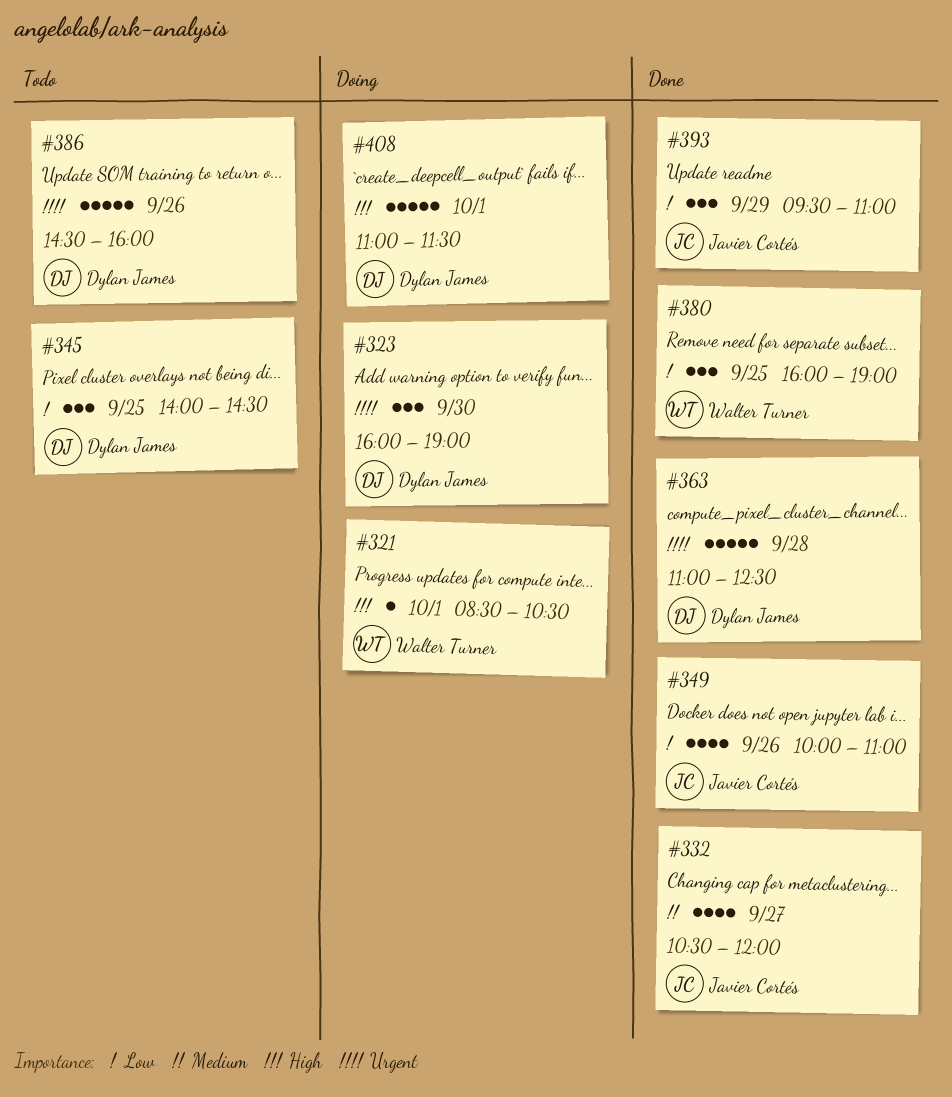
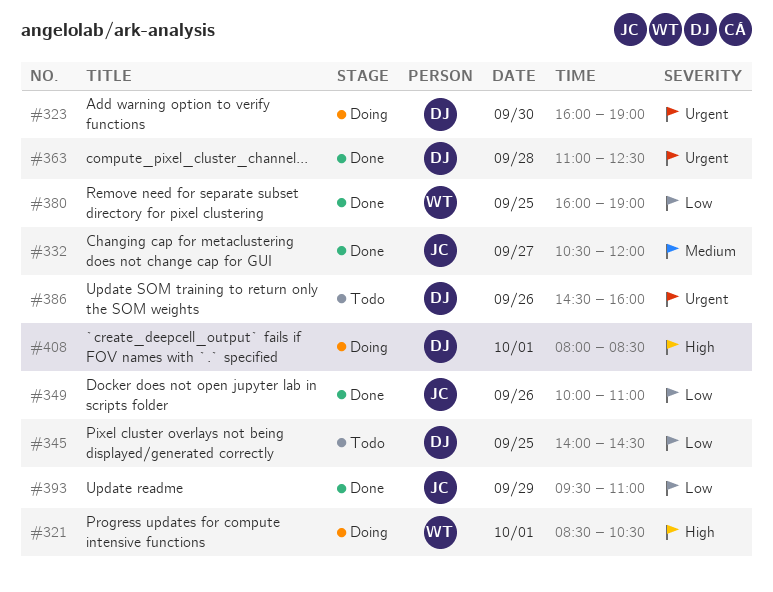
#408, begins: 11:00 -> 08:00
#408, ends: 11:30 -> 08:30

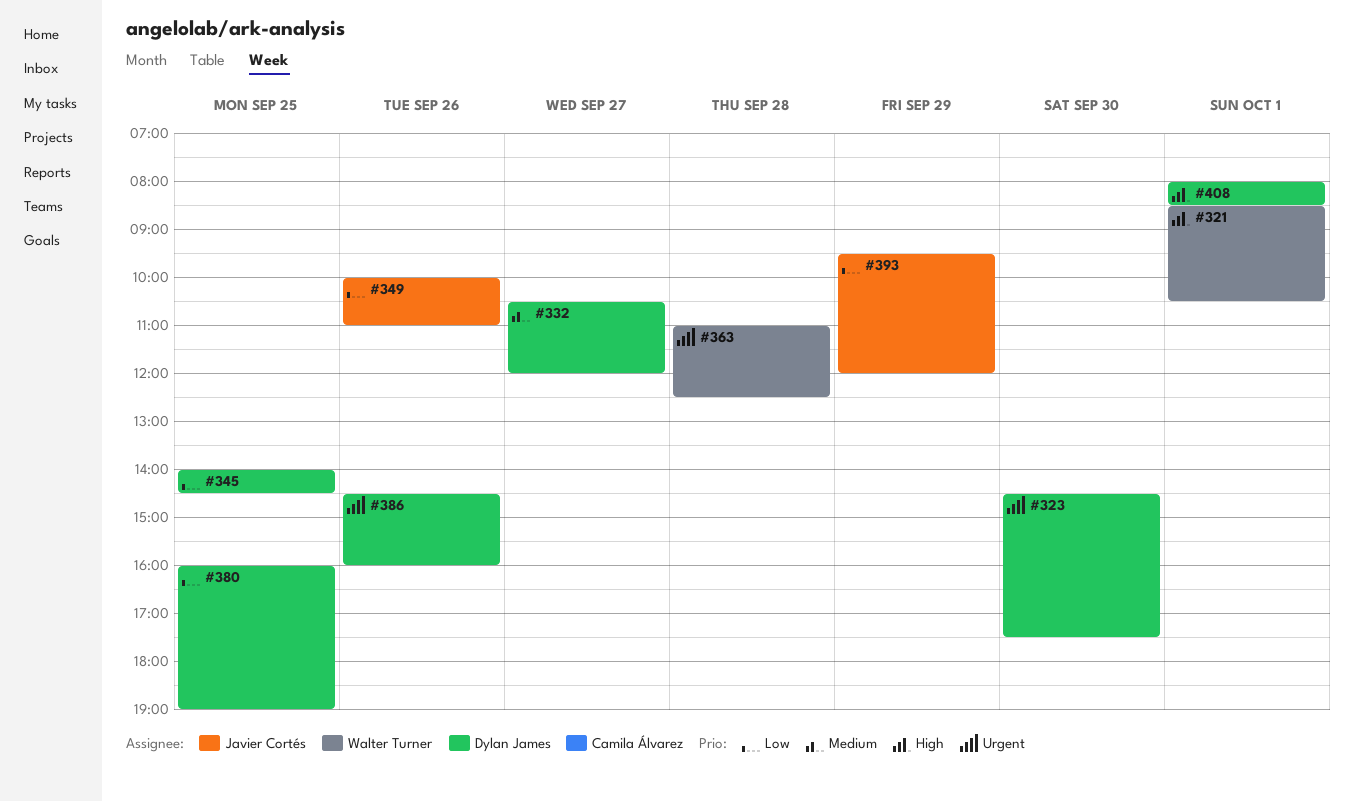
#323, begins: 16:00 -> 14:30
#323, ends: 19:00 -> 17:30
#332, owner: Javier Cortés -> Dylan James
#363, owner: Dylan James -> Walter Turner
#380, owner: Walter Turner -> Dylan James
#393, ends: 11:00 -> 12:00

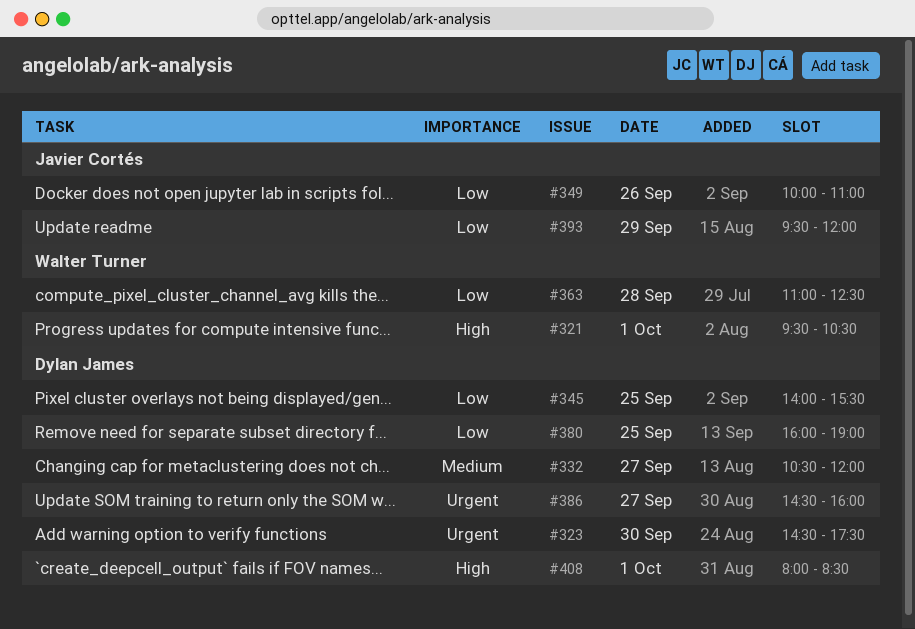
#321, begins: 08:30 -> 09:30
#345, ends: 14:30 -> 15:30
#363, priority: Urgent -> Low
#386, day: Sep 26 -> Sep 27

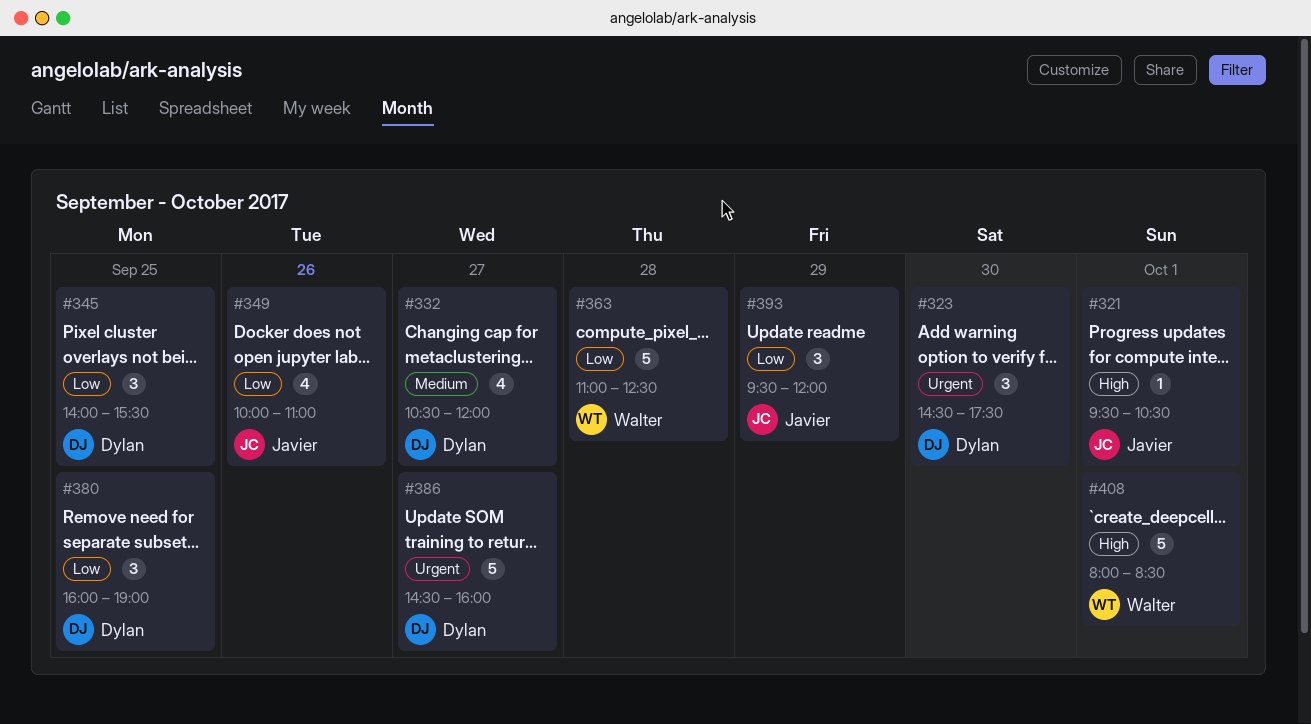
#321, owner: Walter Turner -> Javier Cortés
#408, owner: Dylan James -> Walter Turner

